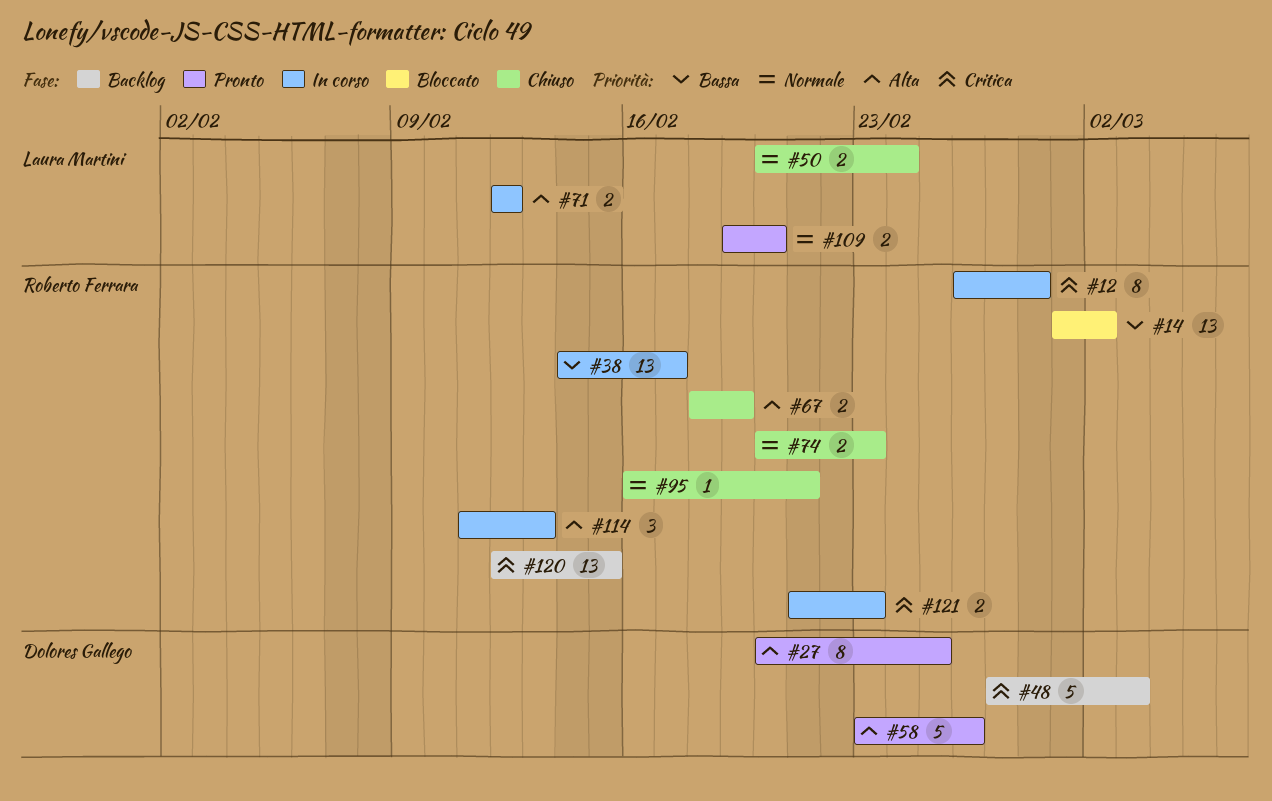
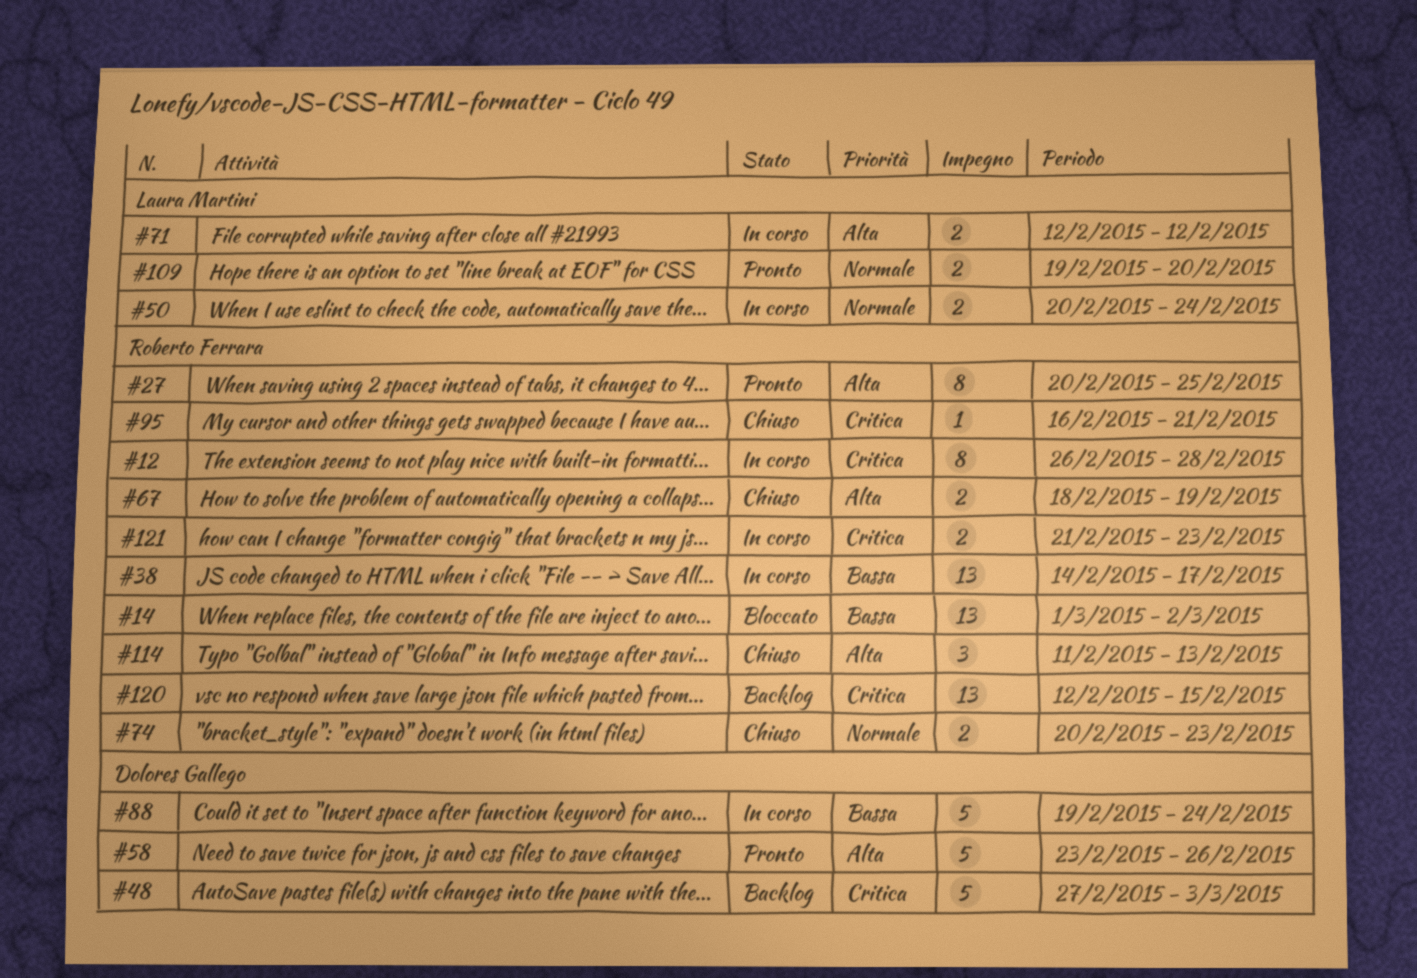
#27, owner: Dolores Gallego -> Roberto Ferrara
#50, status: Chiuso -> In corso
#88: none -> present
#95, priority: Normale -> Critica
#114, status: In corso -> Chiuso

